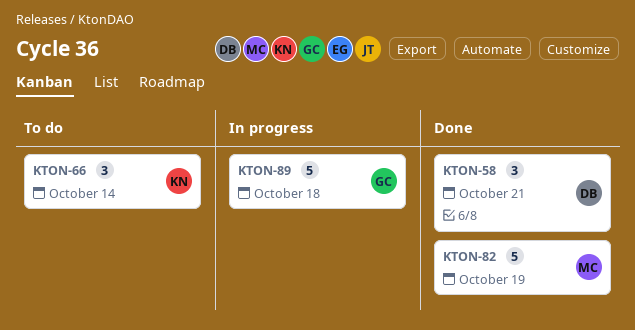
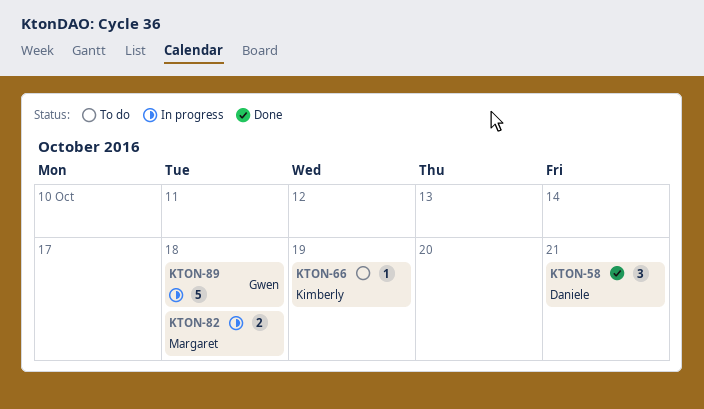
KTON-66, estimate: 3 -> 1
KTON-66, due: Oct 14 -> Oct 19
KTON-82, status: Done -> In progress
KTON-82, estimate: 5 -> 2
KTON-82, due: Oct 19 -> Oct 18

